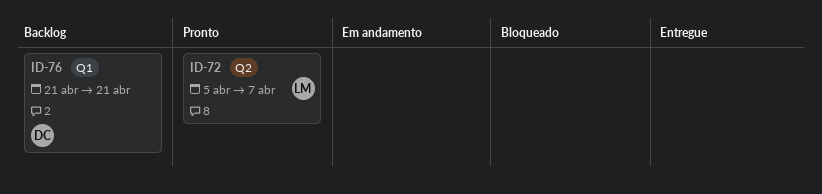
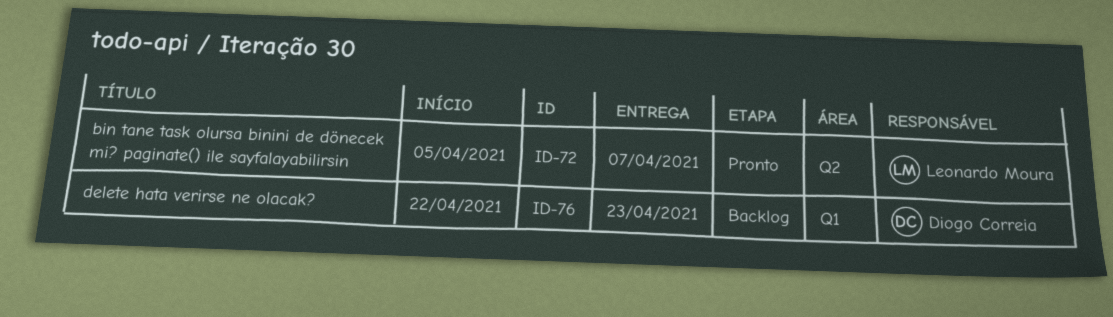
ID-76, start: Apr 21 -> Apr 22
ID-76, due: Apr 21 -> Apr 23

